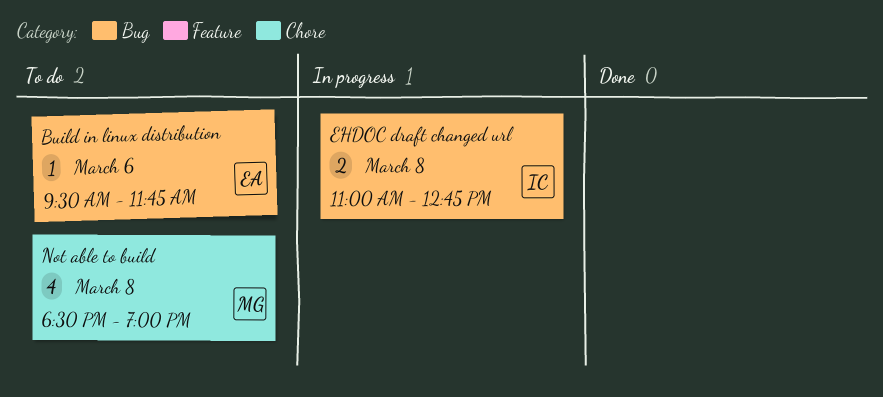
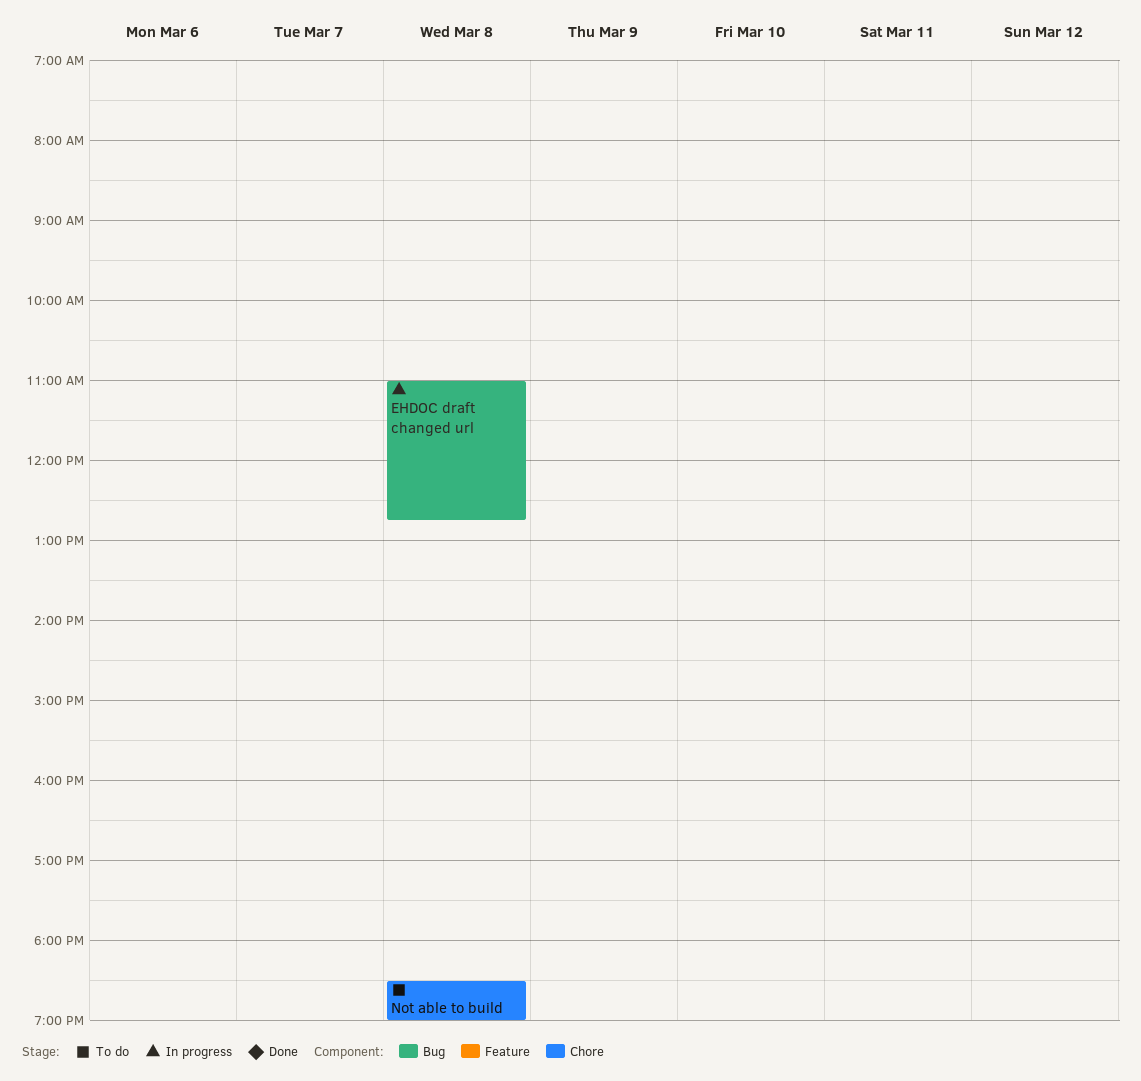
Build in linux distribution: present -> none

